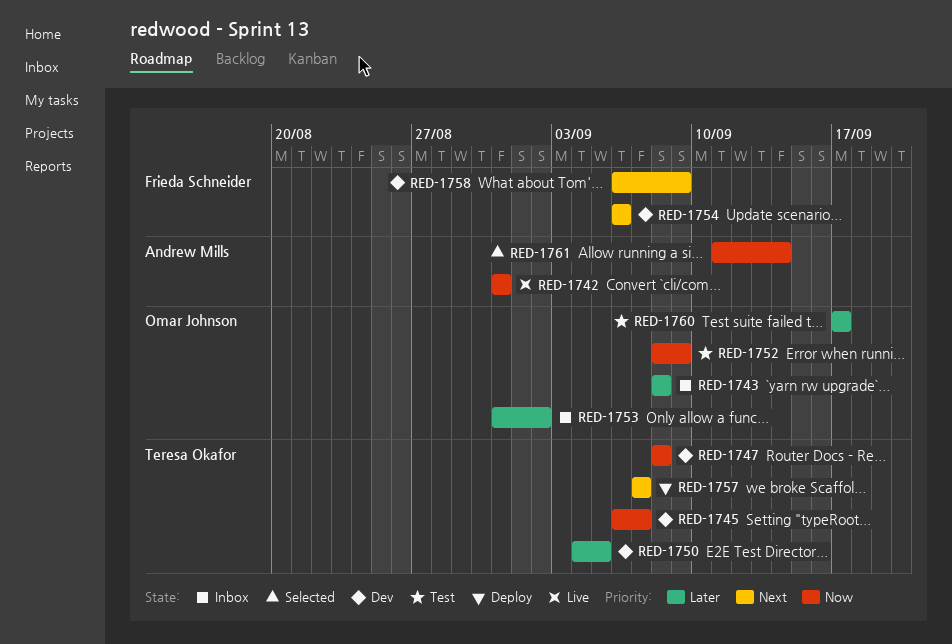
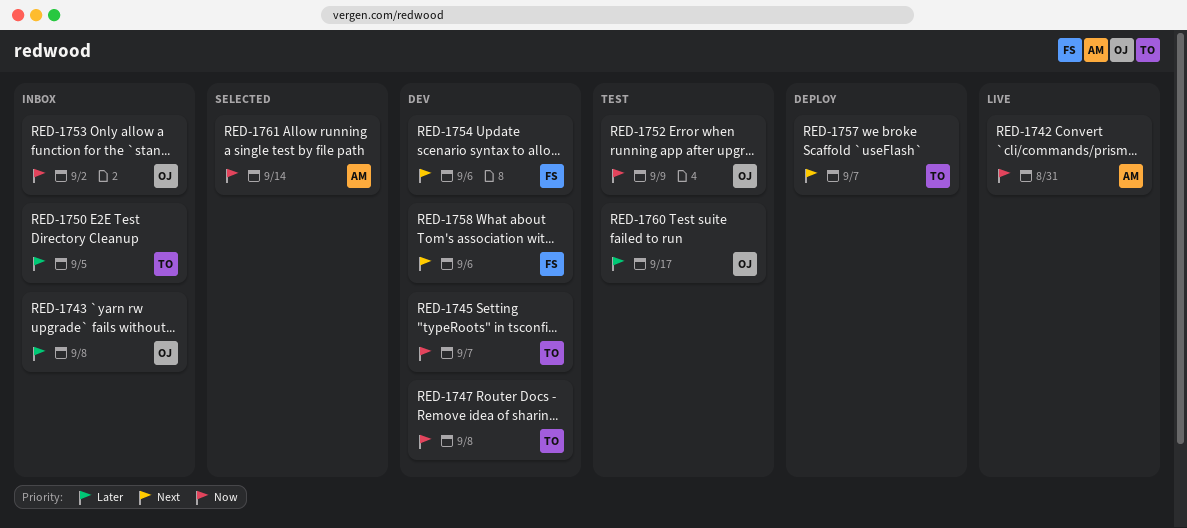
RED-1750, status: Dev -> Inbox
RED-1753, priority: Later -> Now
RED-1758, due: Sep 9 -> Sep 6

